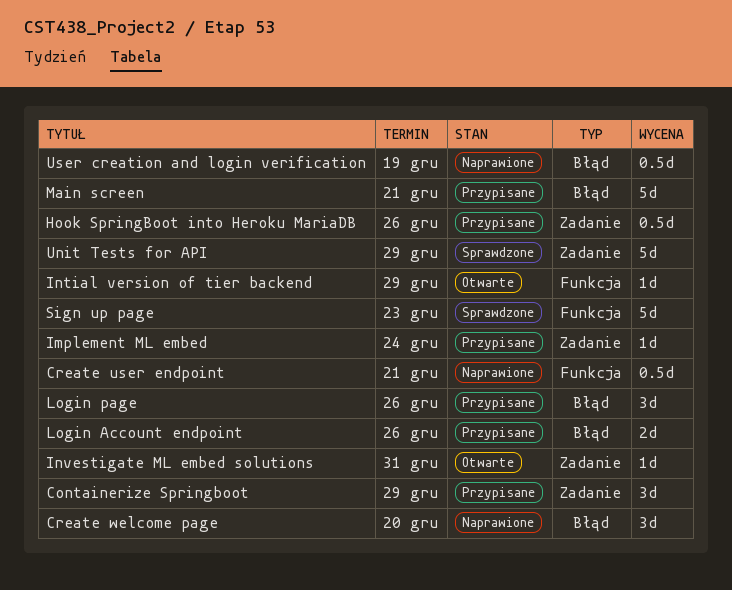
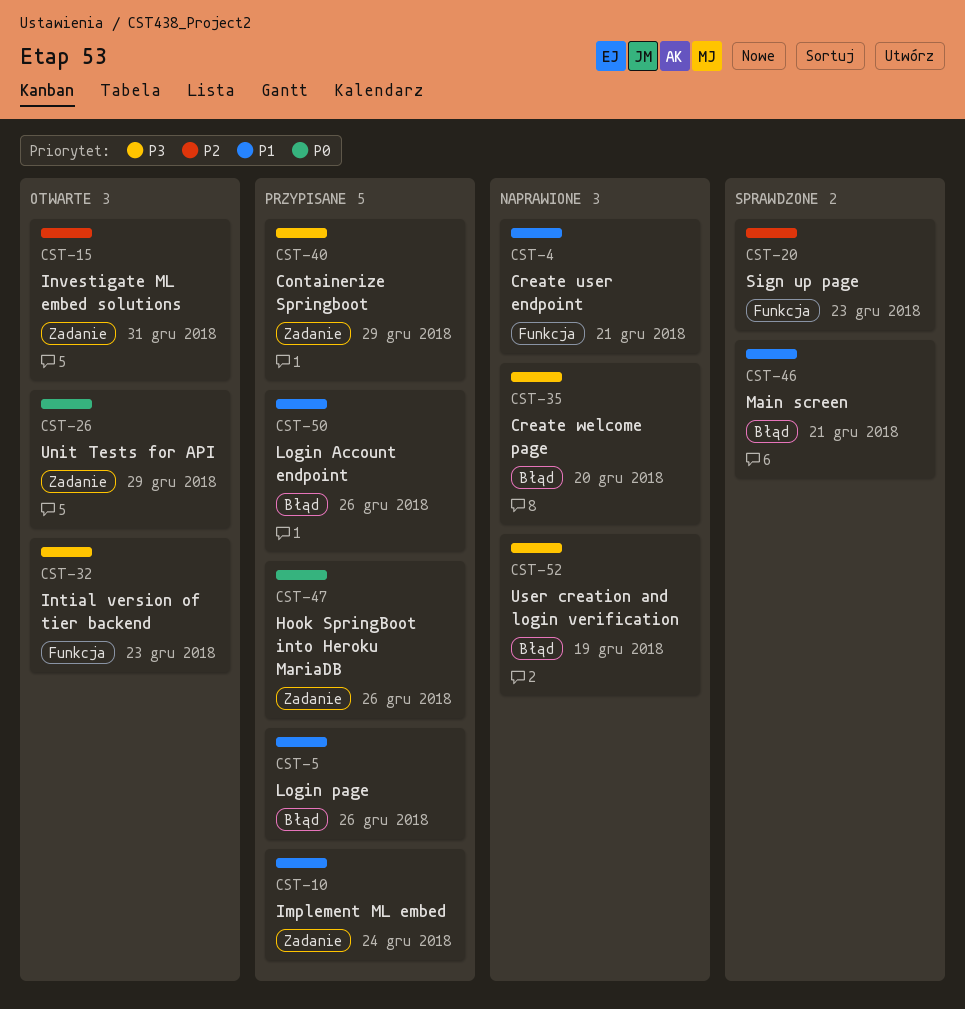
Intial version of tier backend, due: Dec 29 -> Dec 23
Main screen, status: Przypisane -> Sprawdzone
Unit Tests for API, status: Sprawdzone -> Otwarte

